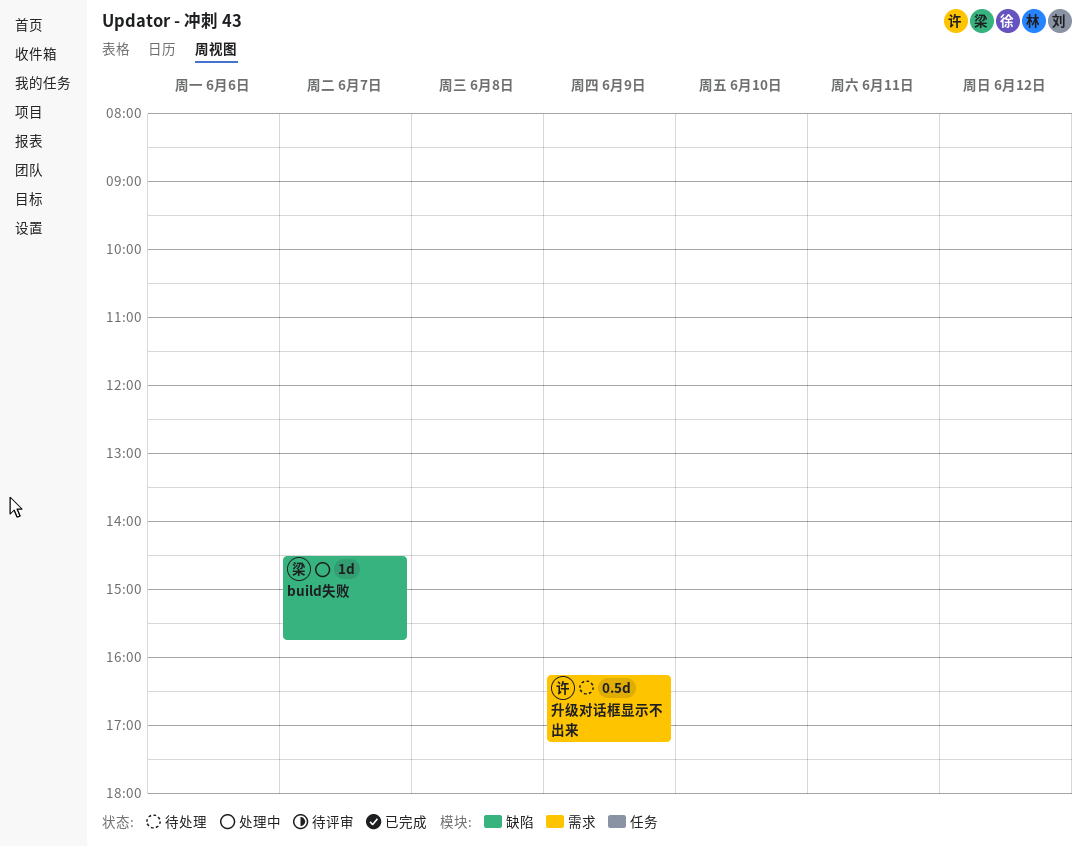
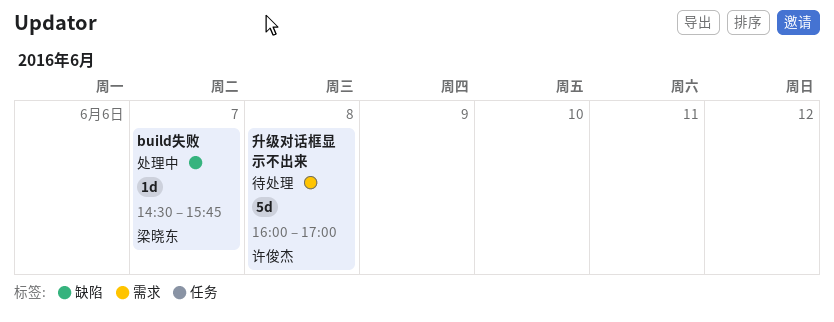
升级对话框显示不出来, estimate: 0.5d -> 5d
升级对话框显示不出来, day: Jun 9 -> Jun 8
升级对话框显示不出来, begins: 16:15 -> 16:00
升级对话框显示不出来, ends: 17:15 -> 17:00

